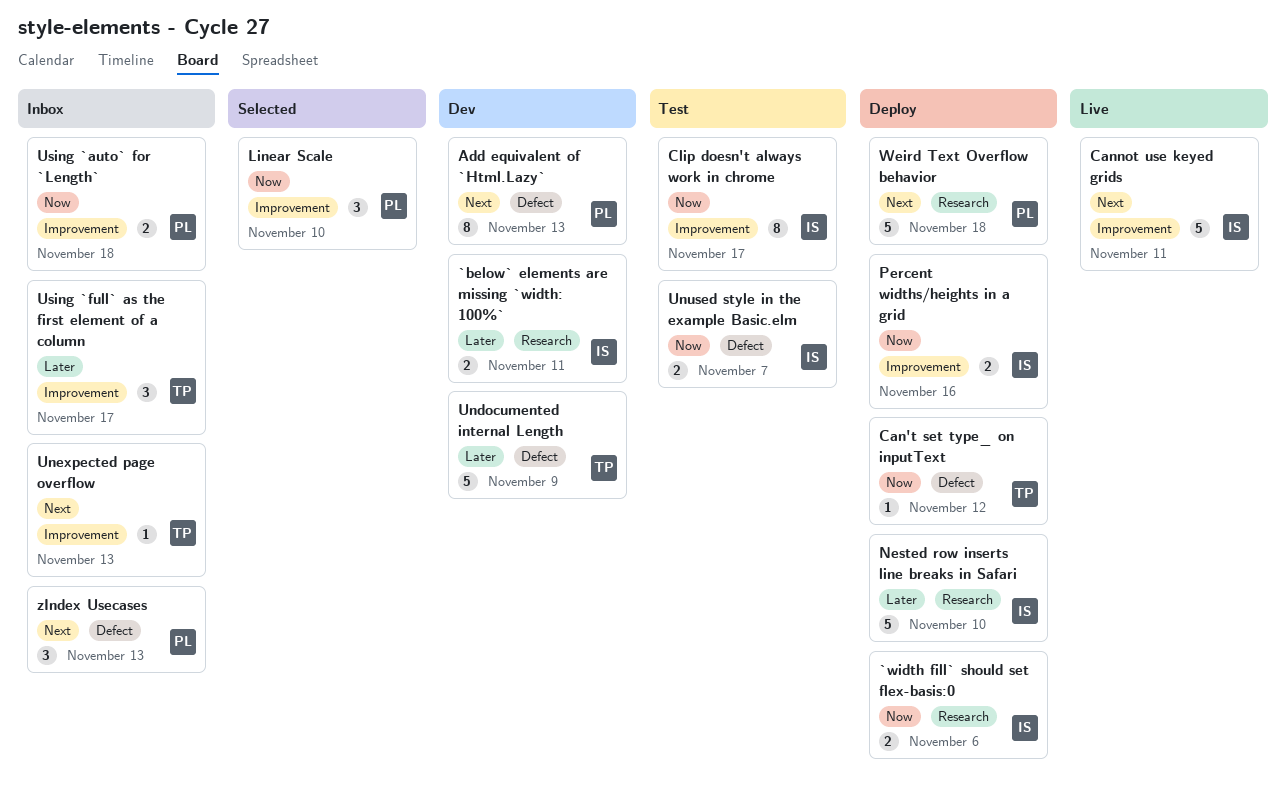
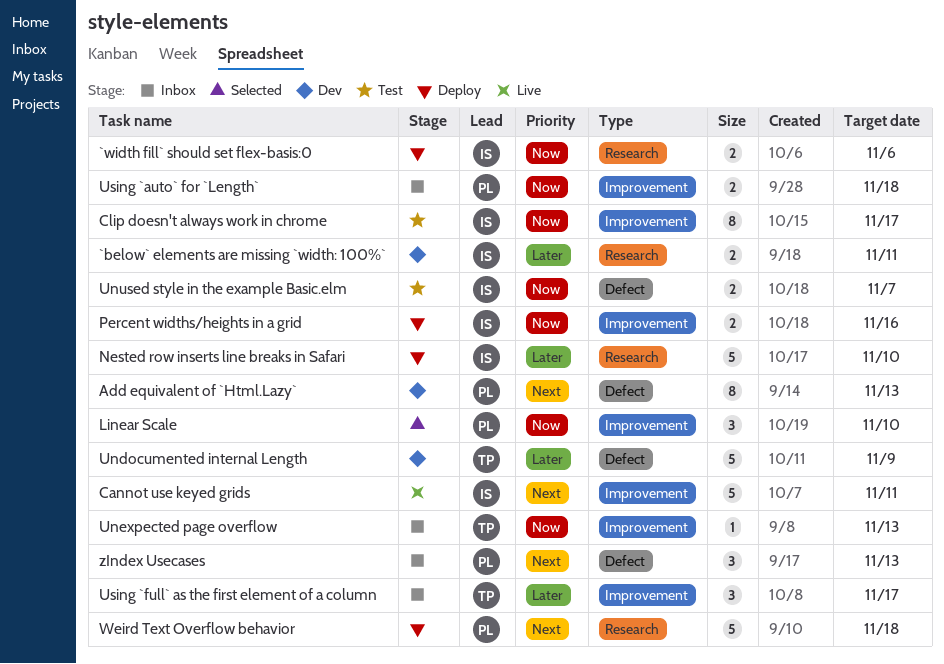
Can't set type_ on inputText: present -> none
Unexpected page overflow, priority: Next -> Now

